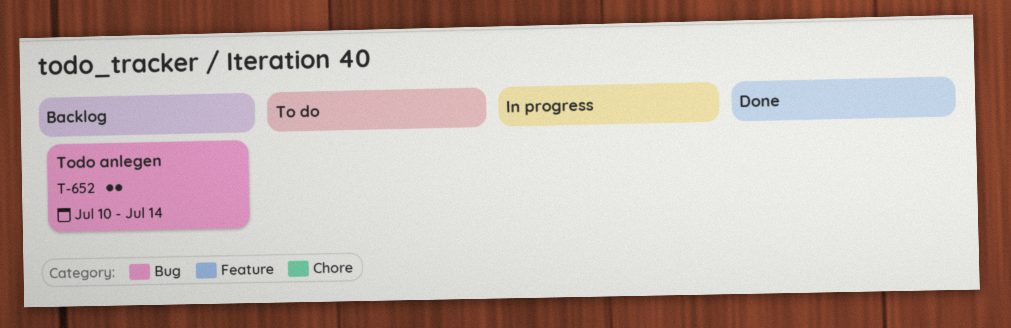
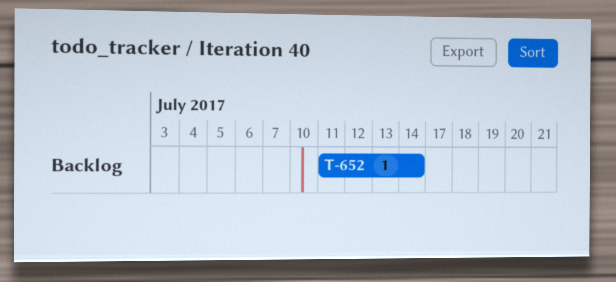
T-652, estimate: 2 -> 1
T-652, start: Jul 10 -> Jul 11

